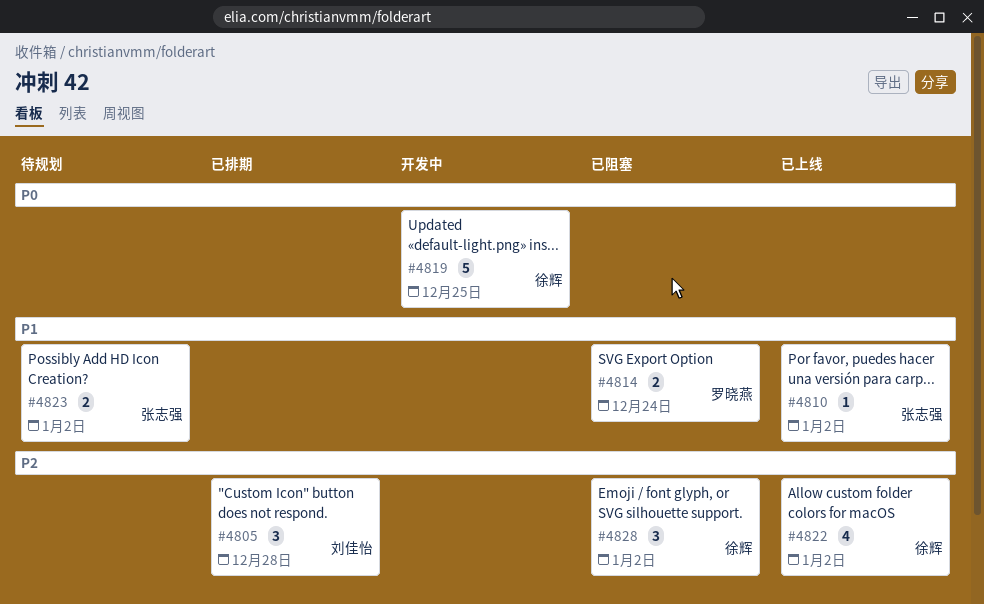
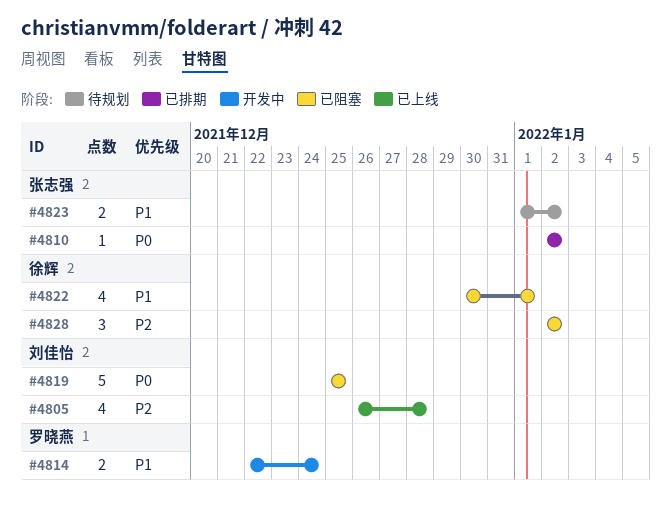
#4805, status: 已排期 -> 已上线
#4805, estimate: 3 -> 4
#4810, status: 已上线 -> 已排期
#4810, priority: P1 -> P0
#4814, status: 已阻塞 -> 开发中
#4819, status: 开发中 -> 已阻塞
#4819, owner: 徐辉 -> 刘佳怡
#4822, status: 已上线 -> 已阻塞
#4822, priority: P2 -> P1
#4822, due: Jan 2 -> Jan 1

